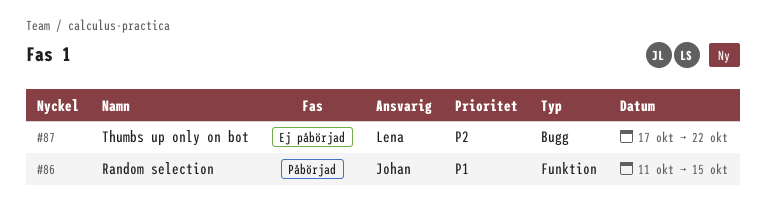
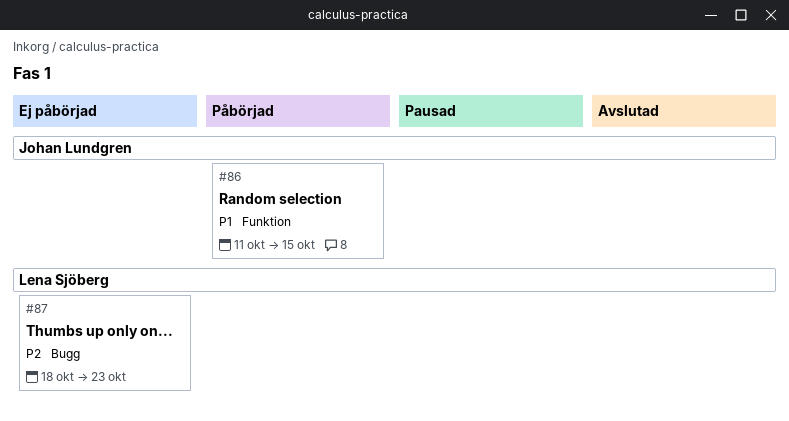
#87, start: Oct 17 -> Oct 18
#87, due: Oct 22 -> Oct 23

